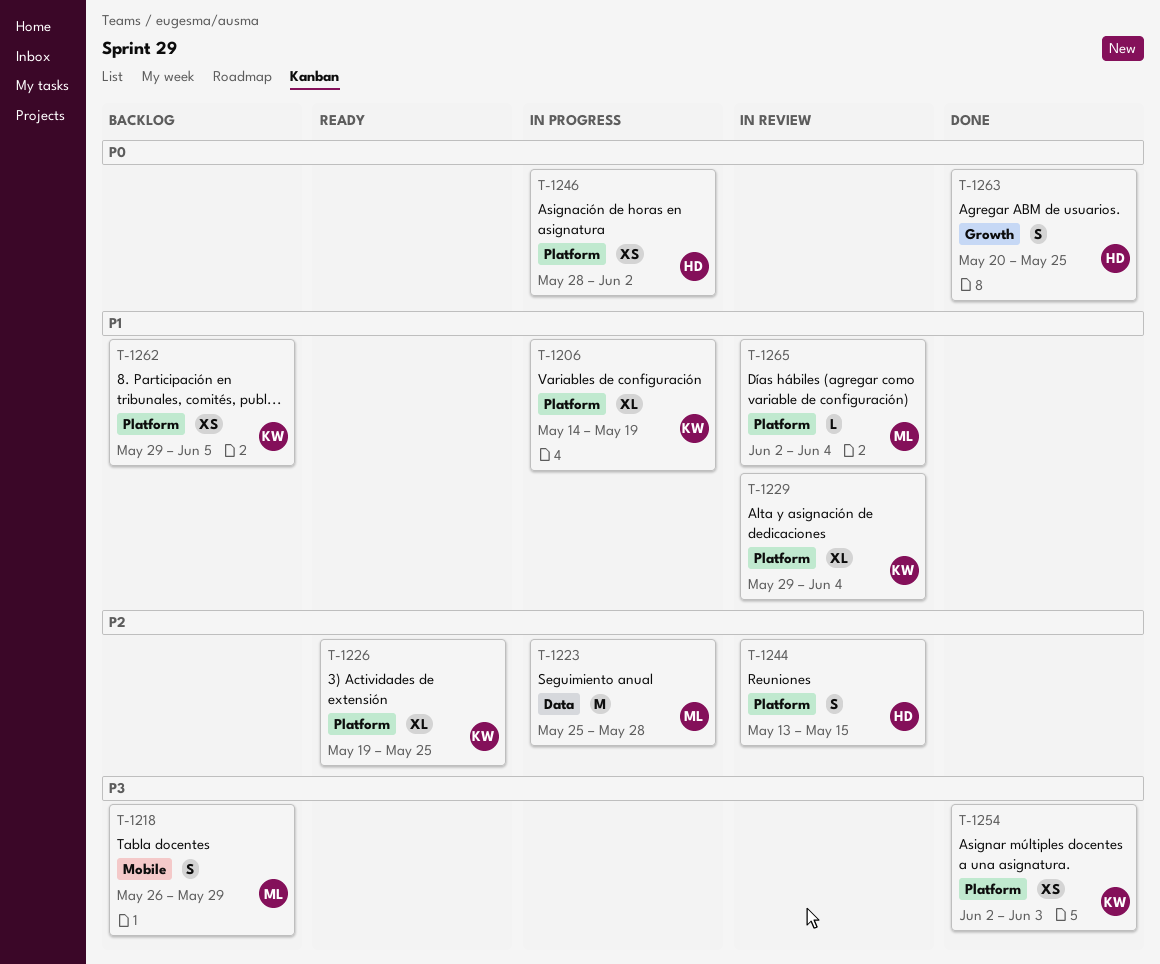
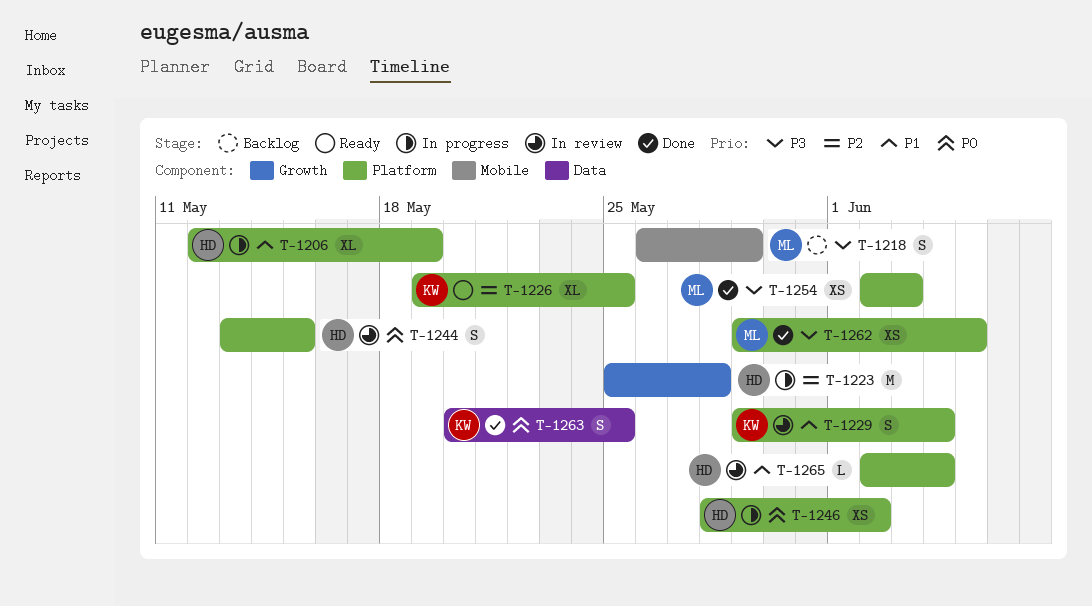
T-1206, owner: KW -> HD
T-1206, start: May 14 -> May 12
T-1223, owner: ML -> HD
T-1223, label: Data -> Growth
T-1229, estimate: XL -> S
T-1244, priority: P2 -> P0
T-1254, owner: KW -> ML
T-1262, status: Backlog -> Done
T-1262, owner: KW -> ML
T-1262, priority: P1 -> P3
T-1263, owner: HD -> KW
T-1263, label: Growth -> Data
T-1265, owner: ML -> HD

